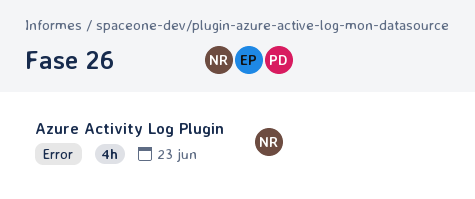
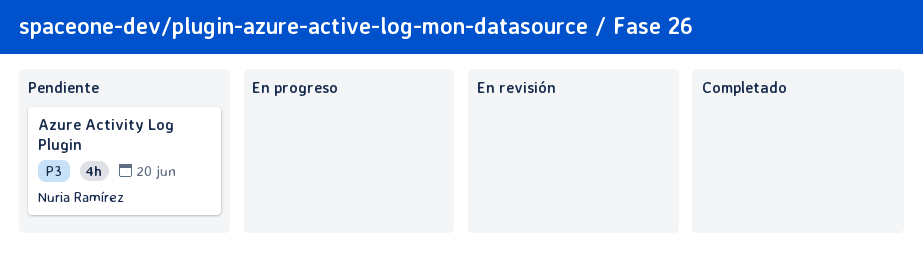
Azure Activity Log Plugin, due: Jun 23 -> Jun 20

